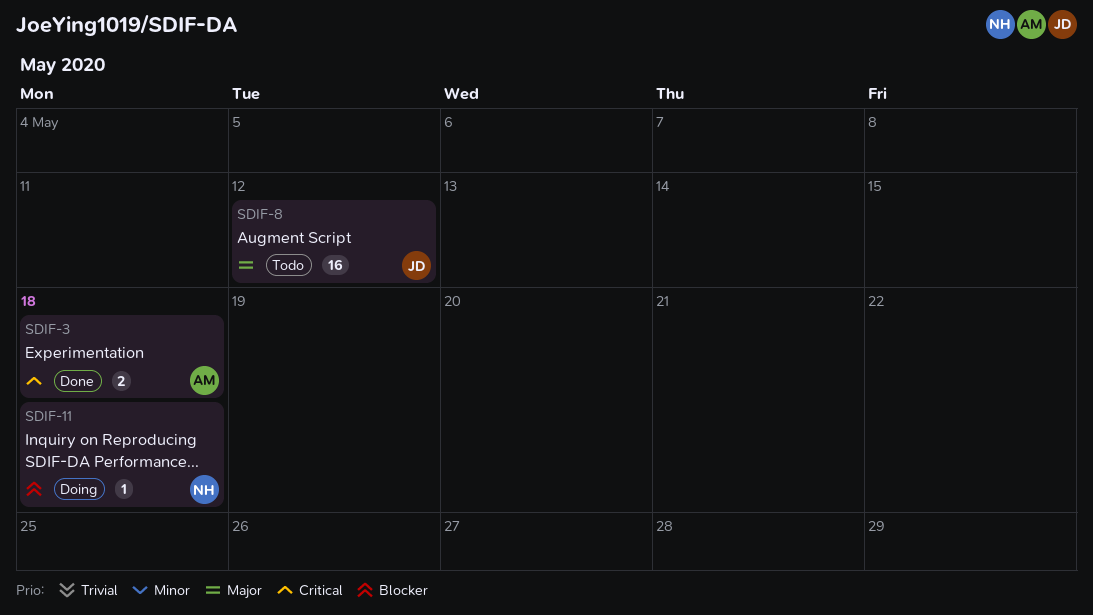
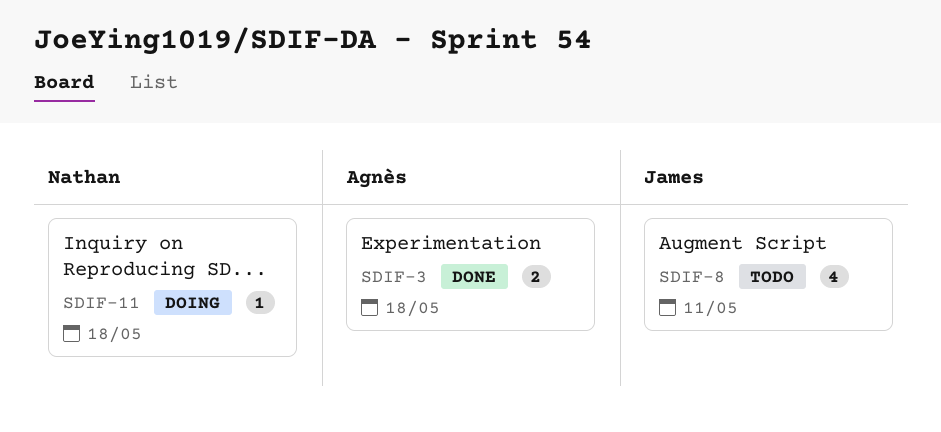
SDIF-8, estimate: 16 -> 4
SDIF-8, due: May 12 -> May 11

